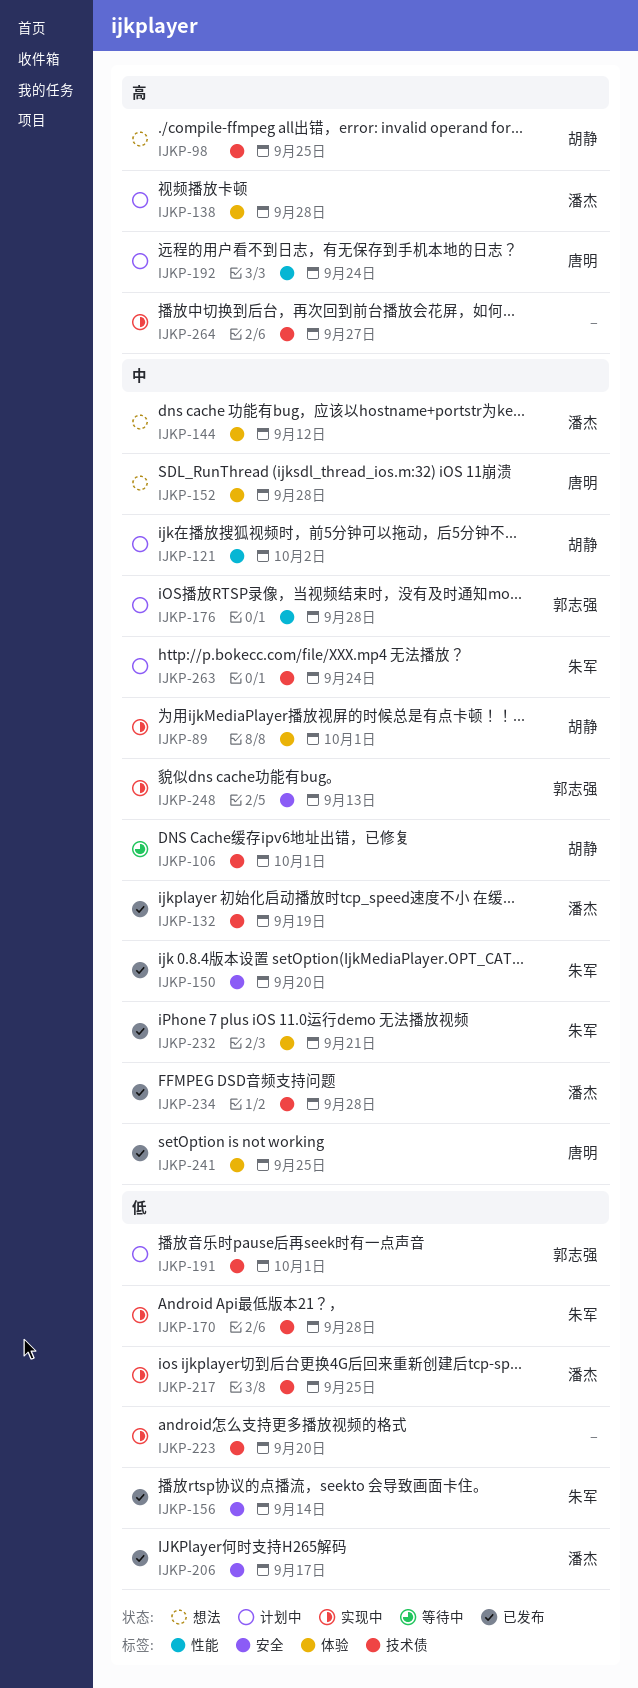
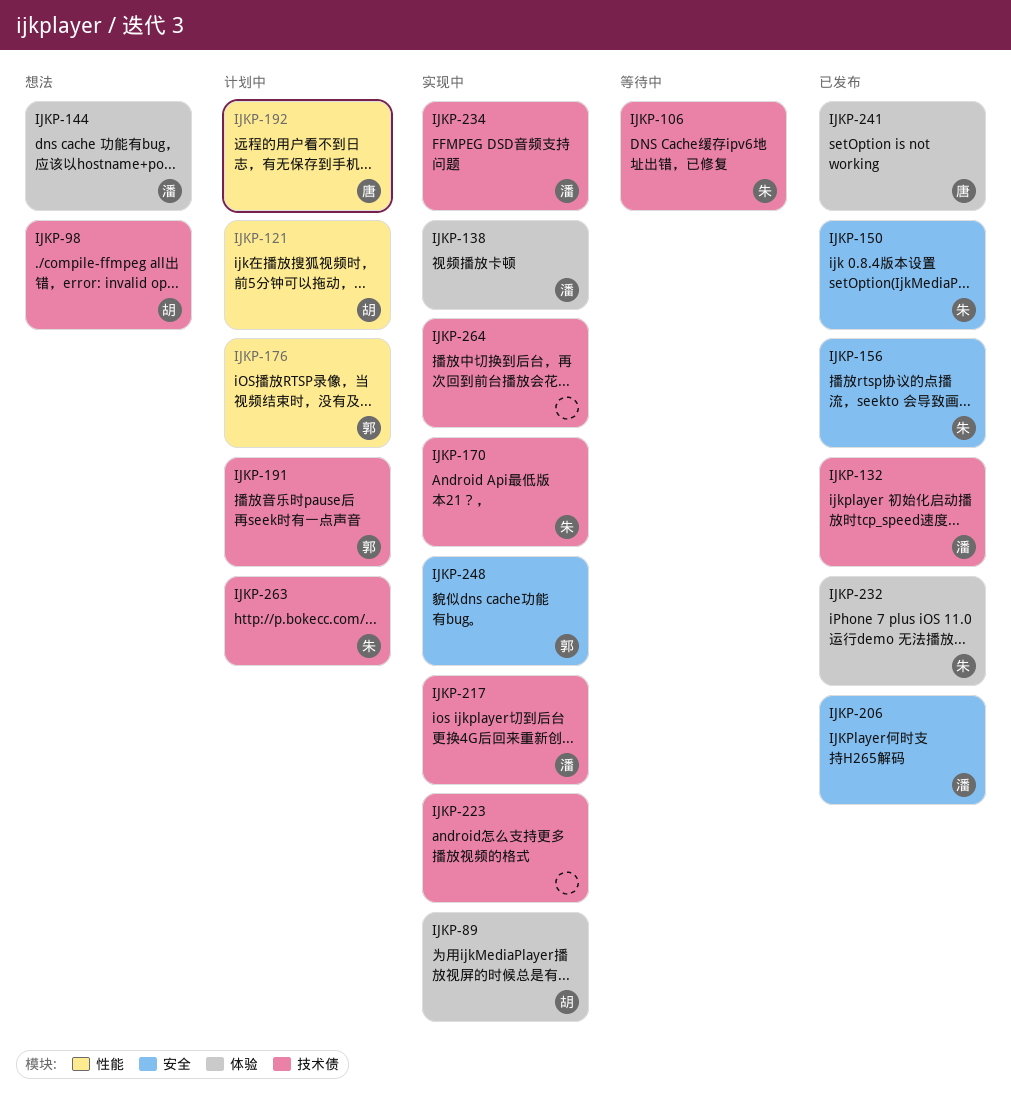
IJKP-106, owner: 胡静 -> 朱军
IJKP-138, status: 计划中 -> 实现中
IJKP-152: present -> none
IJKP-234, status: 已发布 -> 实现中

